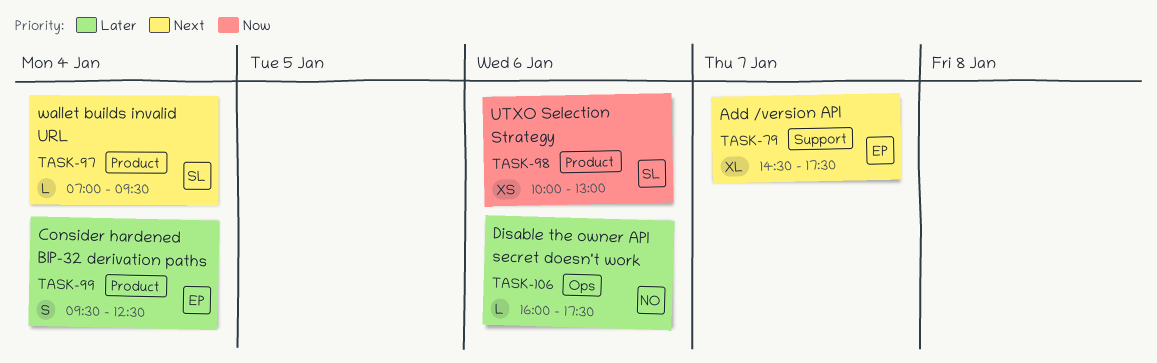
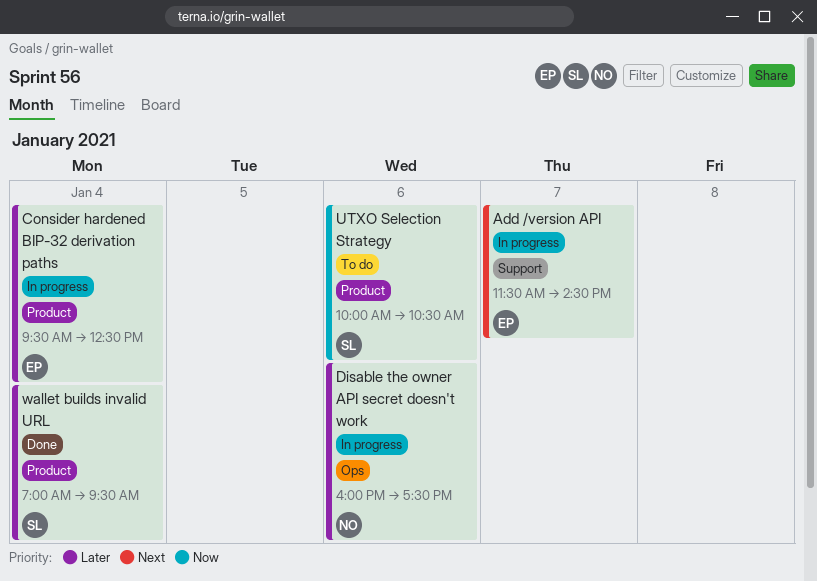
Add /version API, begins: 14:30 -> 11:30
Add /version API, ends: 17:30 -> 14:30
UTXO Selection Strategy, ends: 13:00 -> 10:30
wallet builds invalid URL, priority: Next -> Later

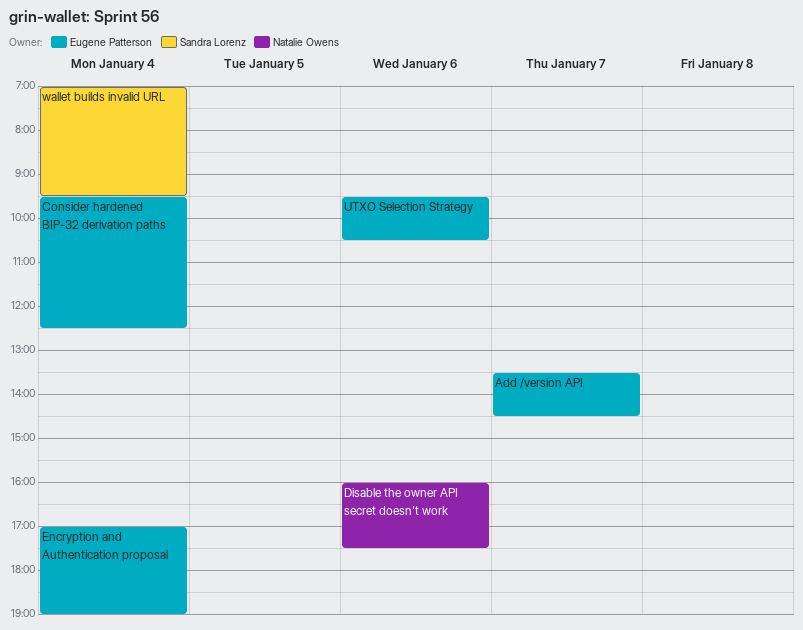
Add /version API, begins: 11:30 -> 13:30
Encryption and Authentication proposal: none -> present
UTXO Selection Strategy, owner: Sandra Lorenz -> Eugene Patterson
UTXO Selection Strategy, begins: 10:00 -> 09:30

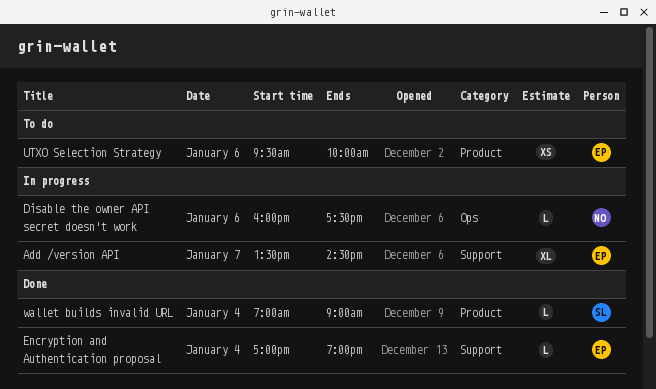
Consider hardened BIP-32 derivation paths: present -> none
UTXO Selection Strategy, ends: 10:30 -> 10:00
wallet builds invalid URL, ends: 09:30 -> 09:00

